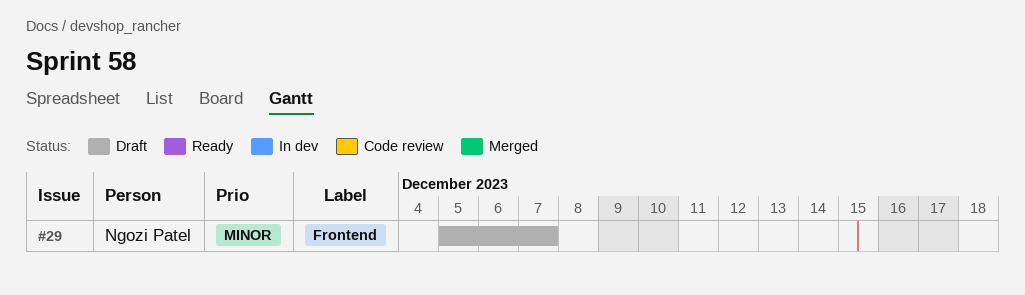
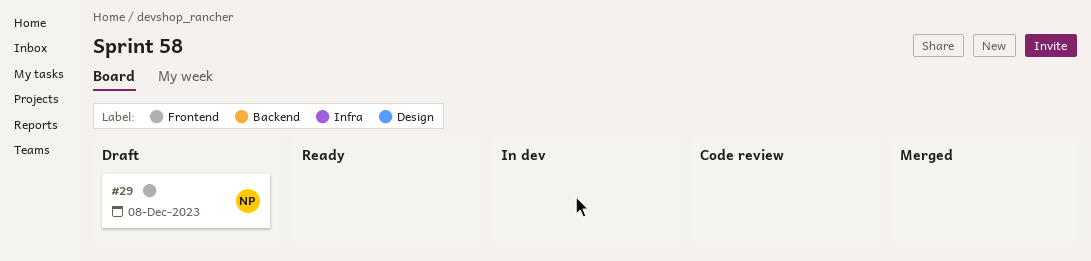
#29, due: Dec 7 -> Dec 8

